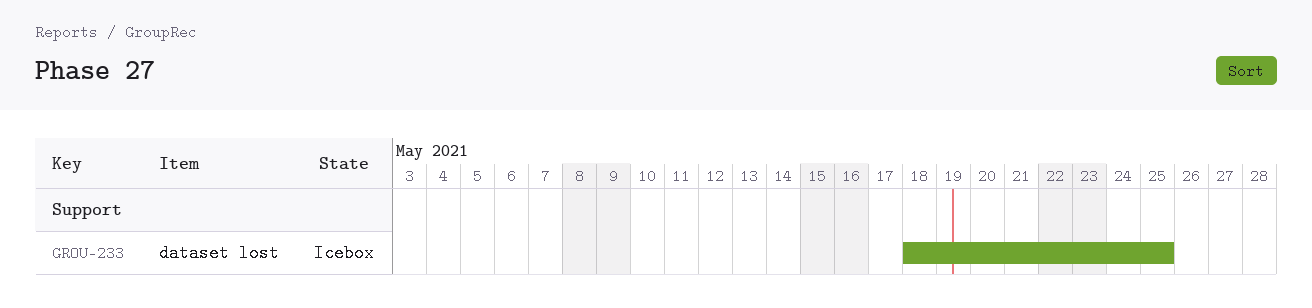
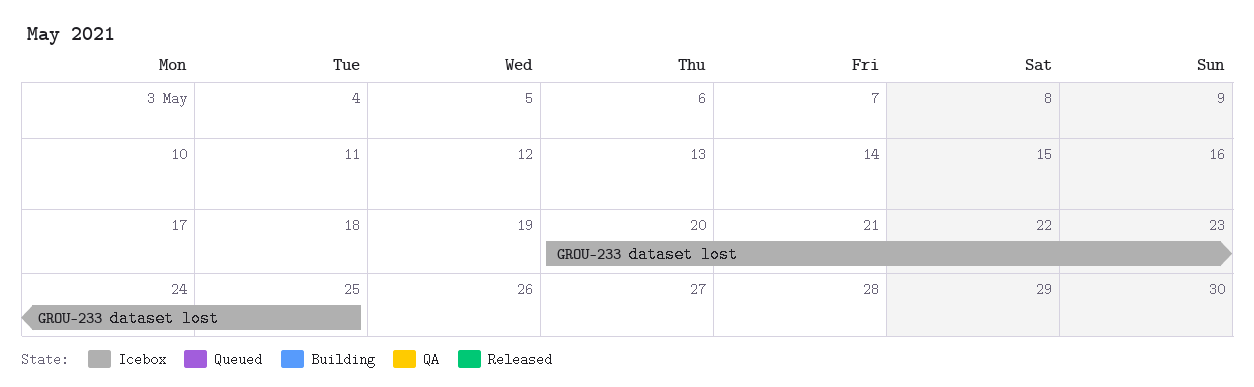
GROU-233, start: May 18 -> May 20

